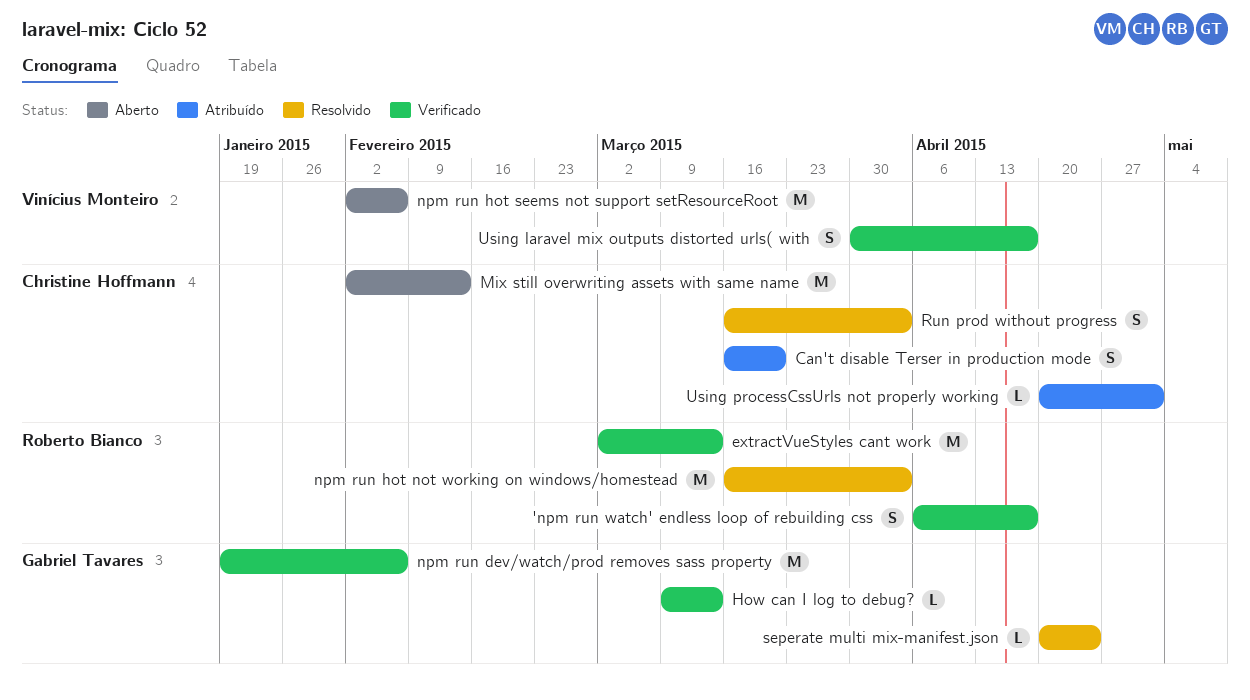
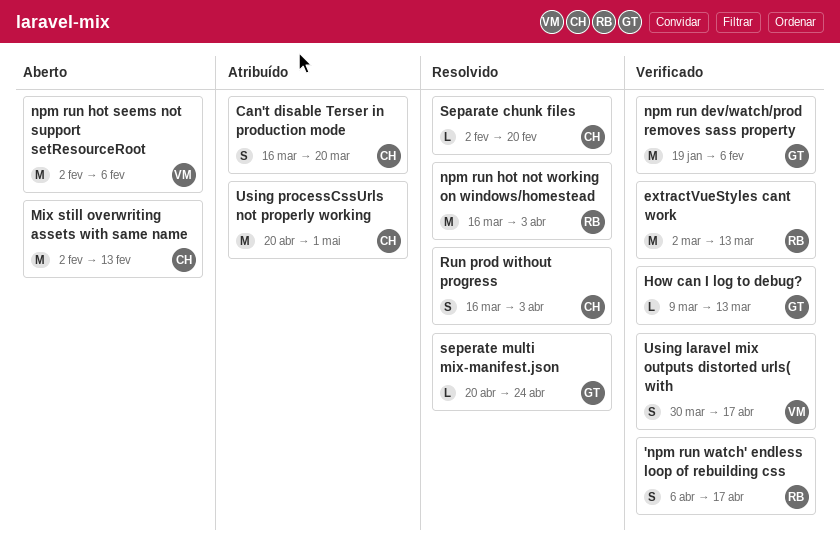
Separate chunk files: none -> present
Using processCssUrls not properly working, estimate: L -> M

